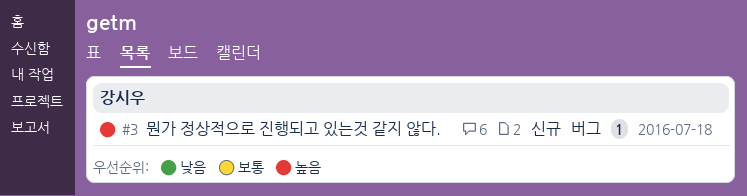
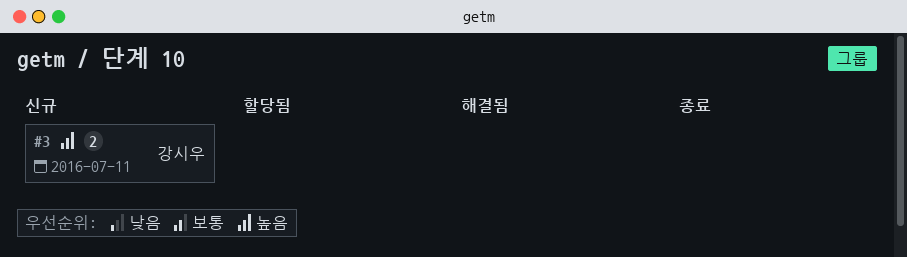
#3, estimate: 1 -> 2
#3, due: Jul 18 -> Jul 11

